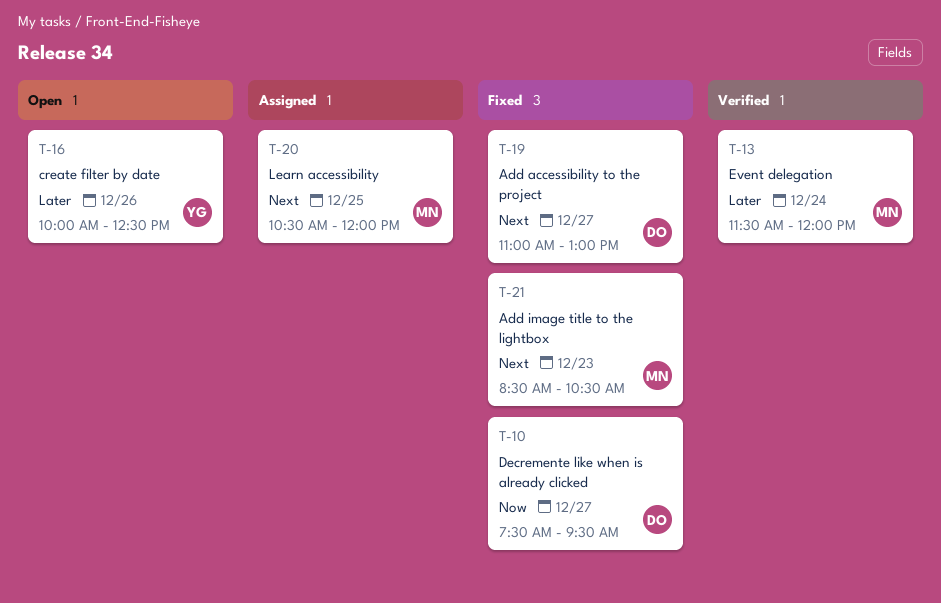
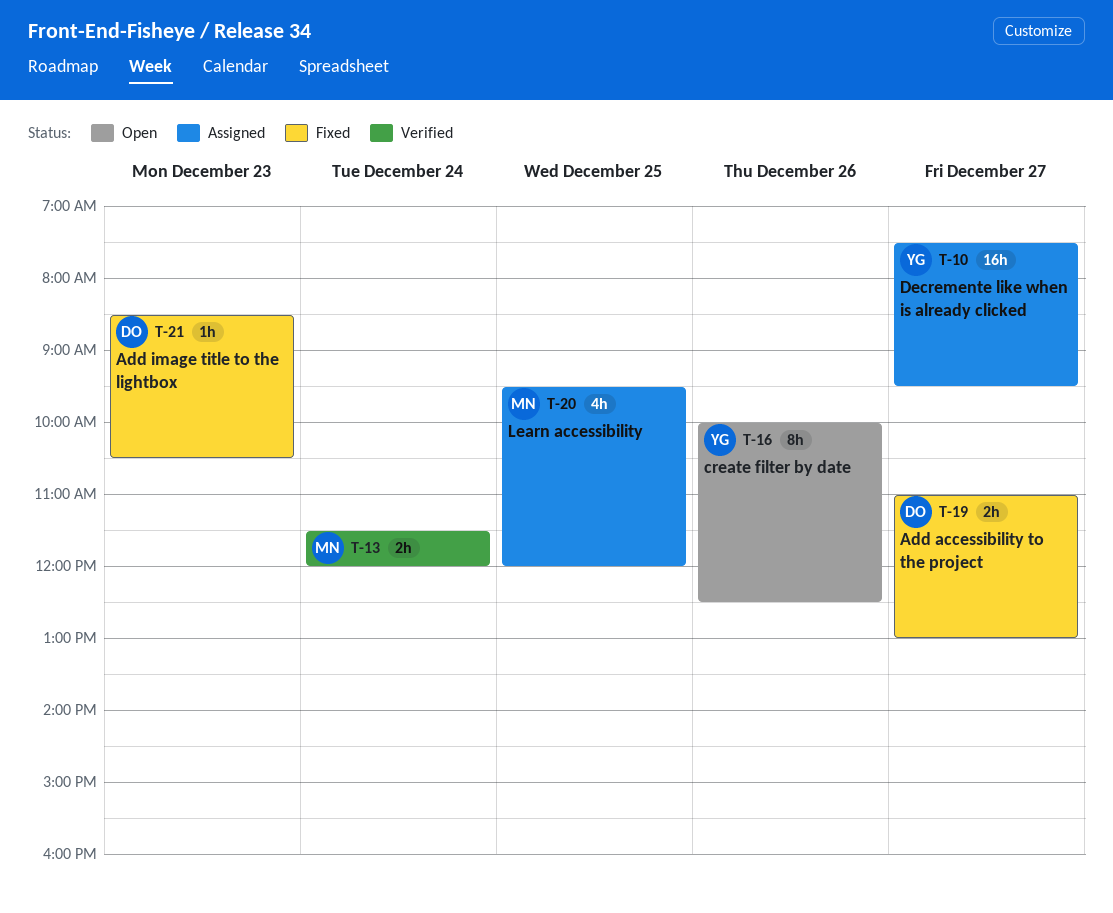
T-10, status: Fixed -> Assigned
T-10, owner: DO -> YG
T-20, begins: 10:30 -> 09:30
T-21, owner: MN -> DO

